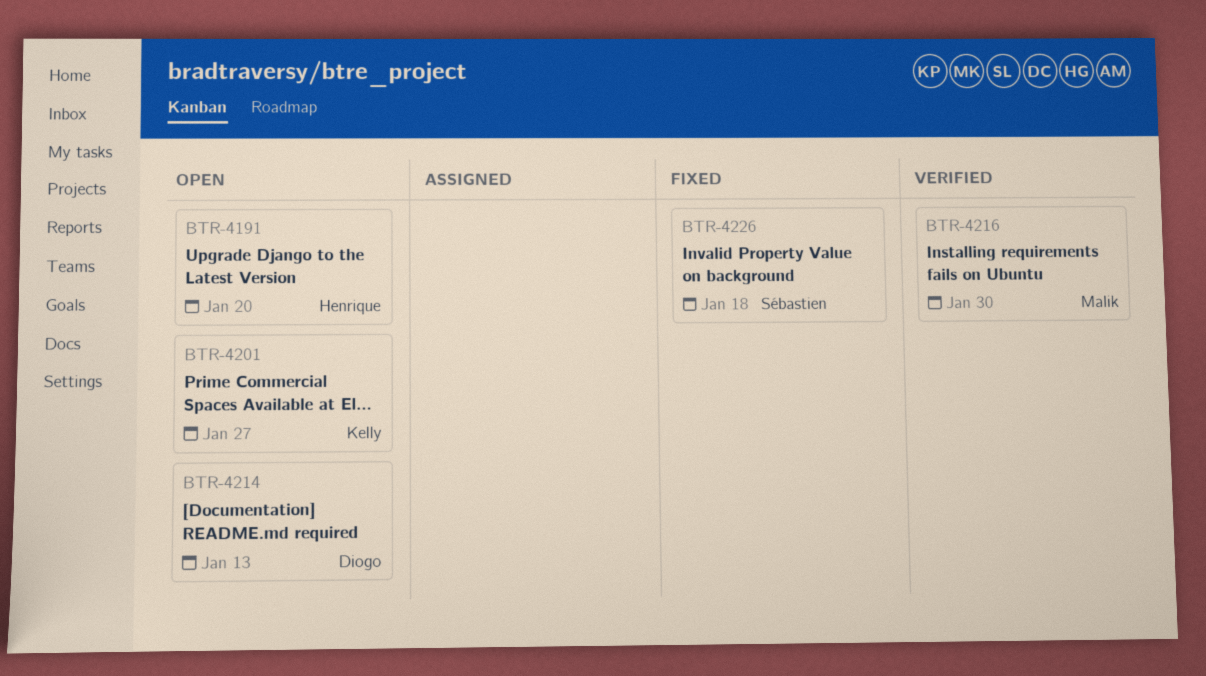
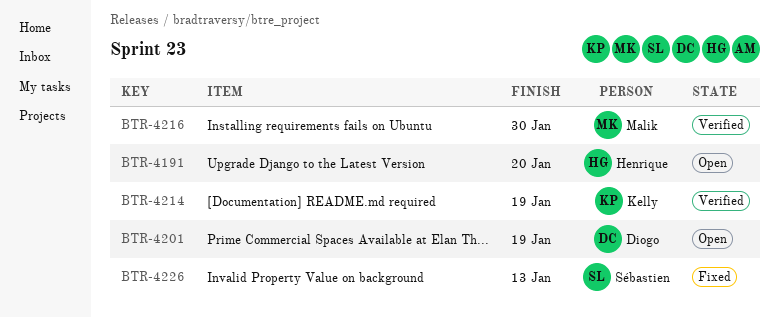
BTR-4201, owner: Kelly -> Diogo
BTR-4201, due: Jan 27 -> Jan 19
BTR-4214, status: Open -> Verified
BTR-4214, owner: Diogo -> Kelly
BTR-4214, due: Jan 13 -> Jan 19
BTR-4226, due: Jan 18 -> Jan 13

